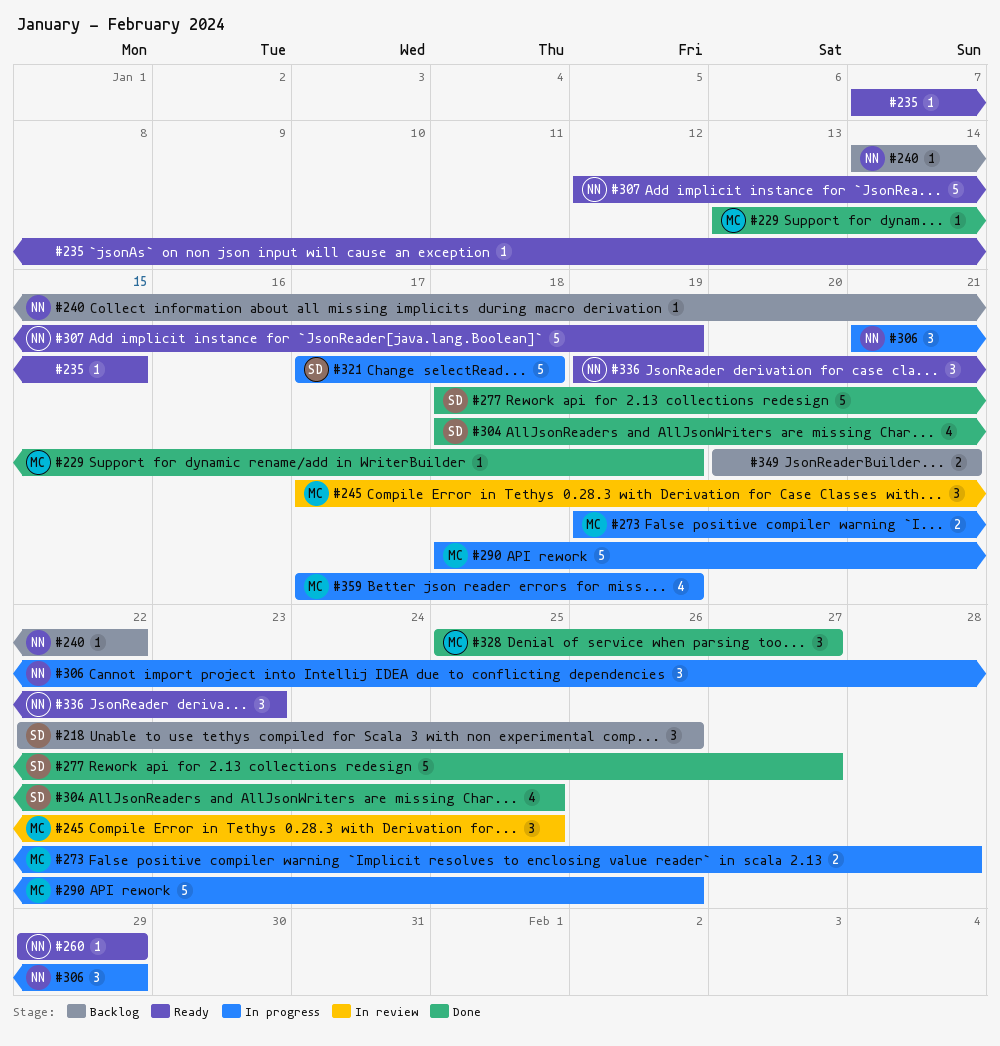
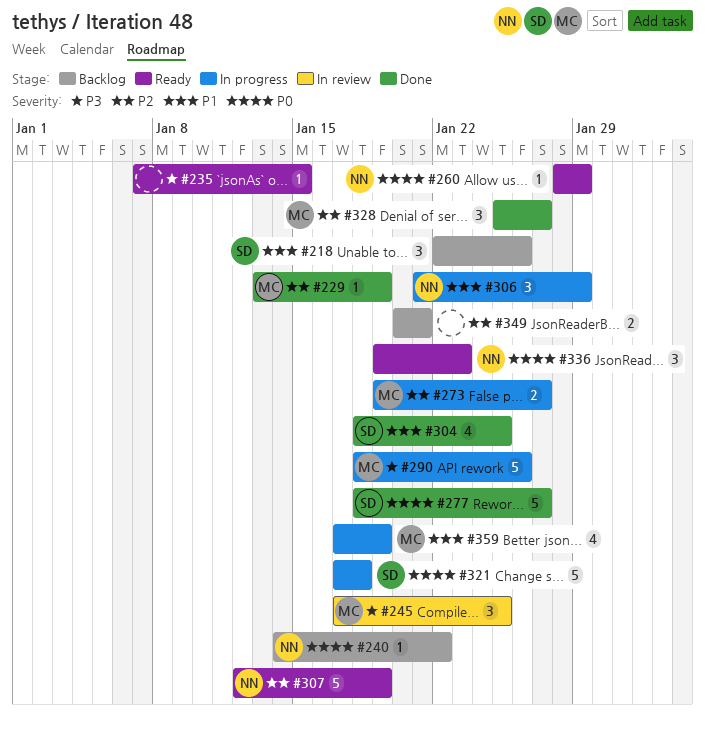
#260, start: Jan 29 -> Jan 28
#273, due: Jan 28 -> Jan 27

